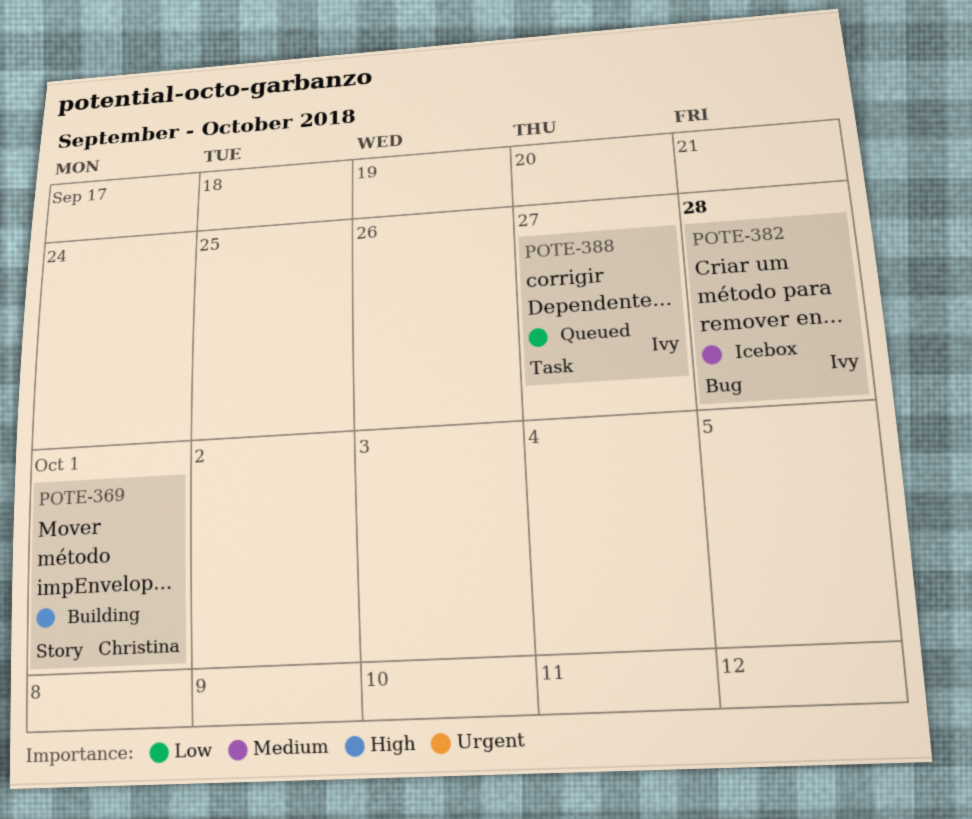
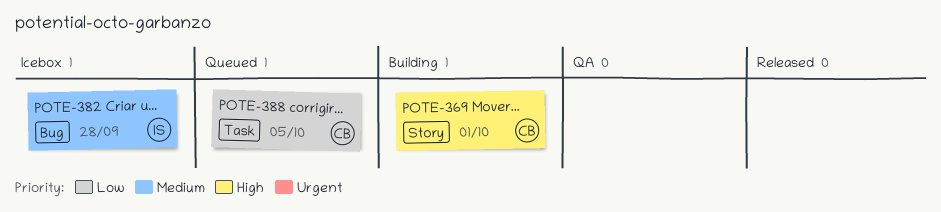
POTE-388, owner: Ivy -> Christina
POTE-388, due: Sep 27 -> Oct 5

